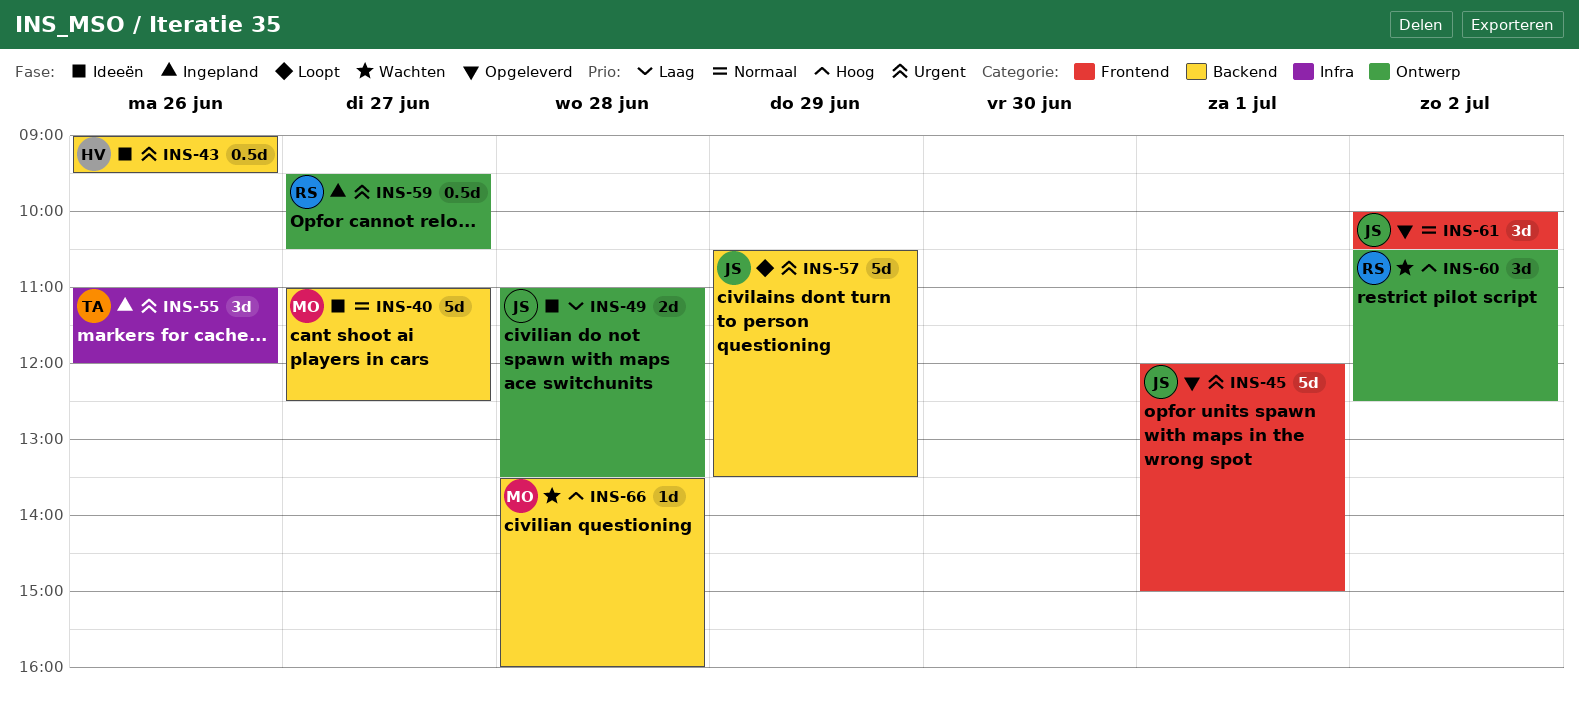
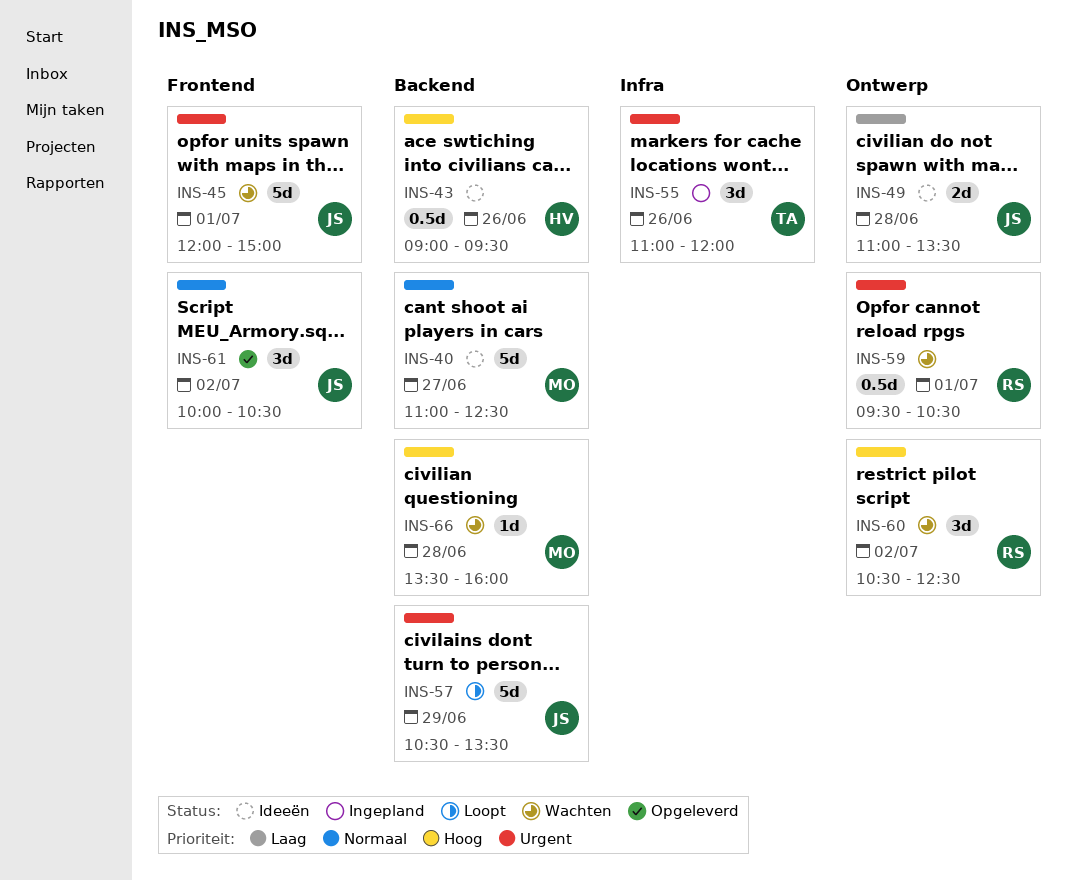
INS-43, priority: Urgent -> Hoog
INS-45, status: Opgeleverd -> Wachten
INS-59, status: Ingepland -> Wachten
INS-59, day: Jun 27 -> Jul 1

